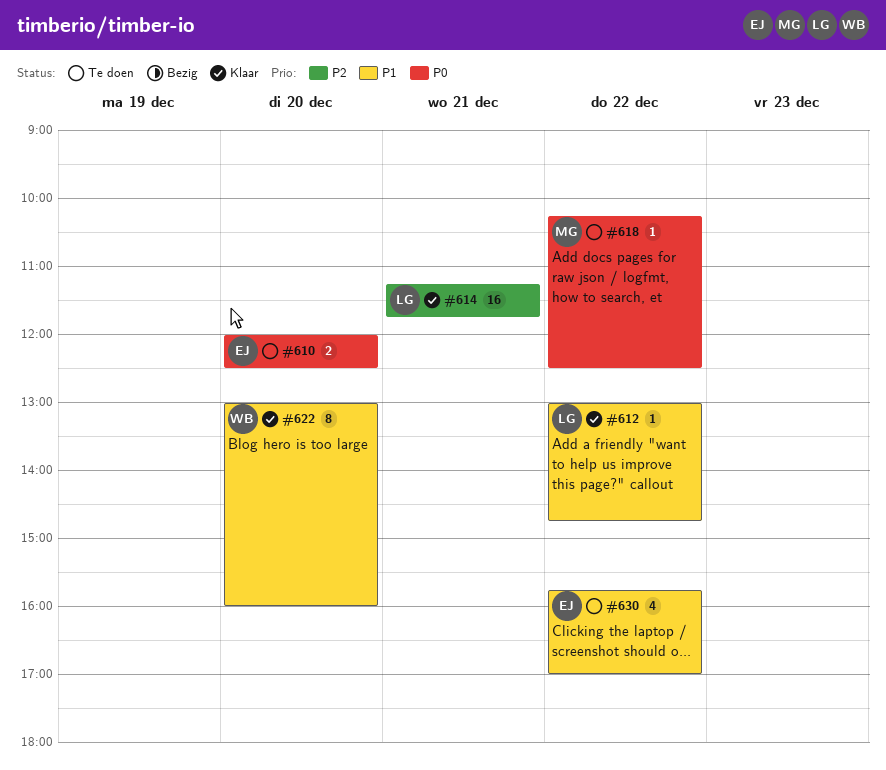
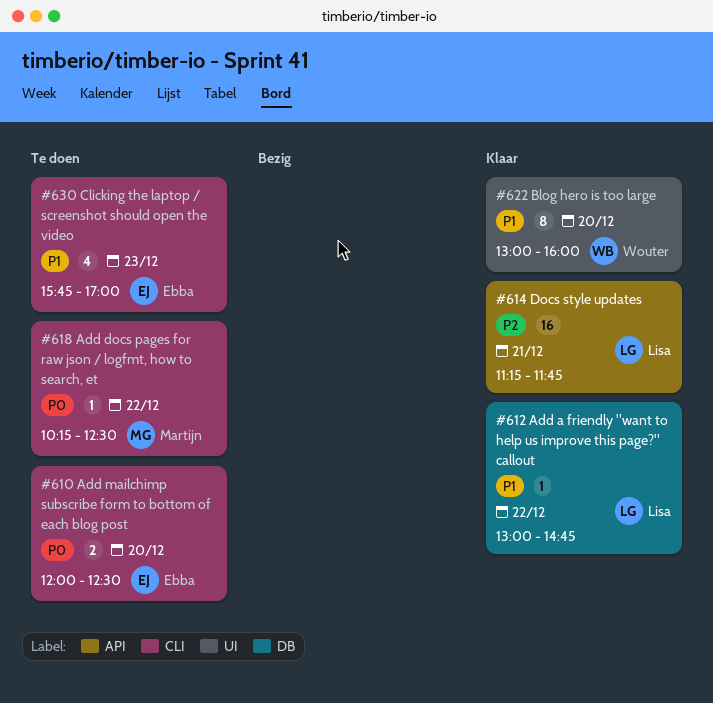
#630, day: Dec 22 -> Dec 23

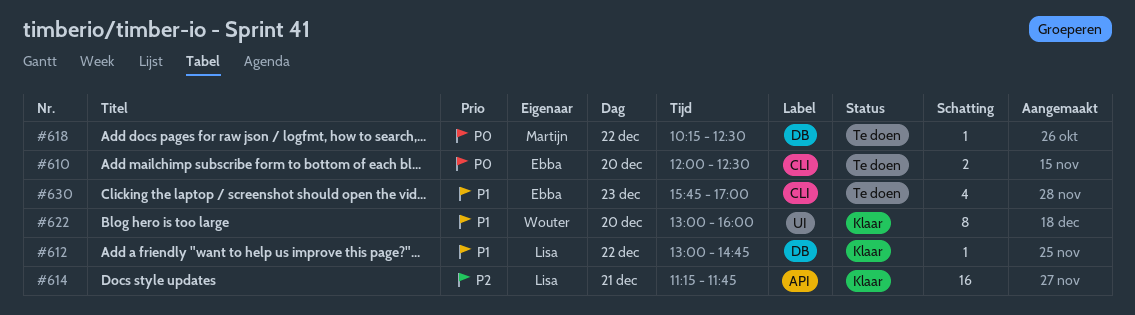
#618, label: CLI -> DB

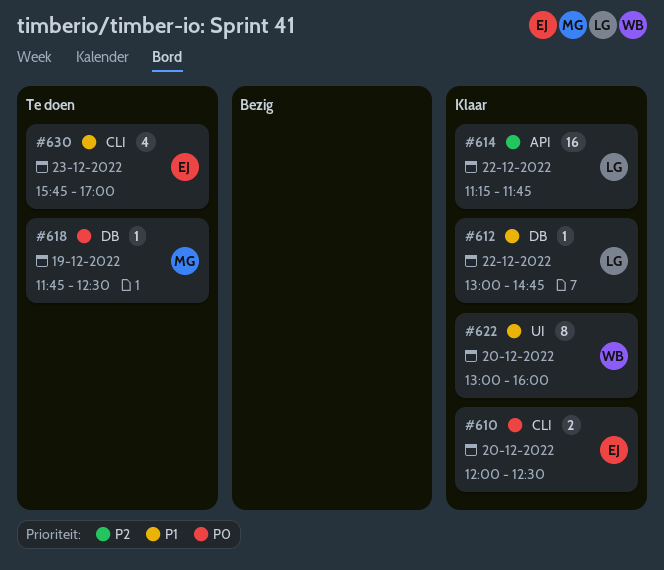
#610, status: Te doen -> Klaar
#614, day: Dec 21 -> Dec 22
#618, day: Dec 22 -> Dec 19
#618, begins: 10:15 -> 11:45

